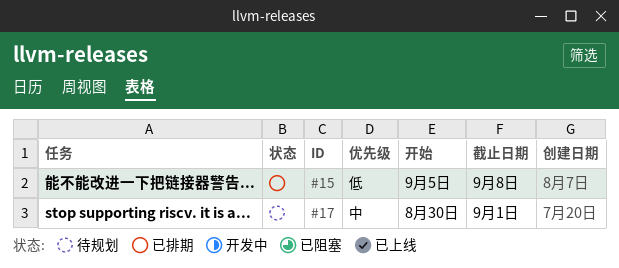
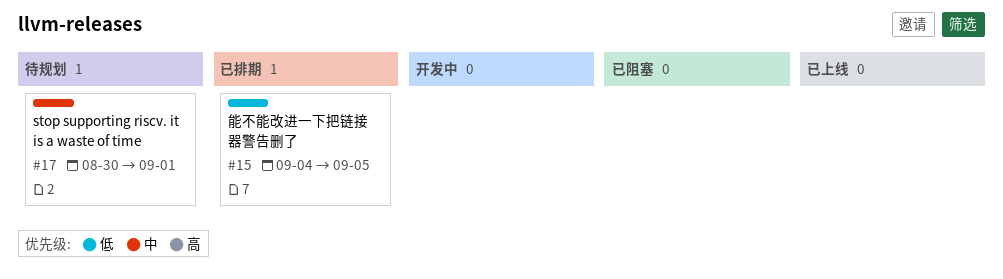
#15, start: Sep 5 -> Sep 4
#15, due: Sep 8 -> Sep 5

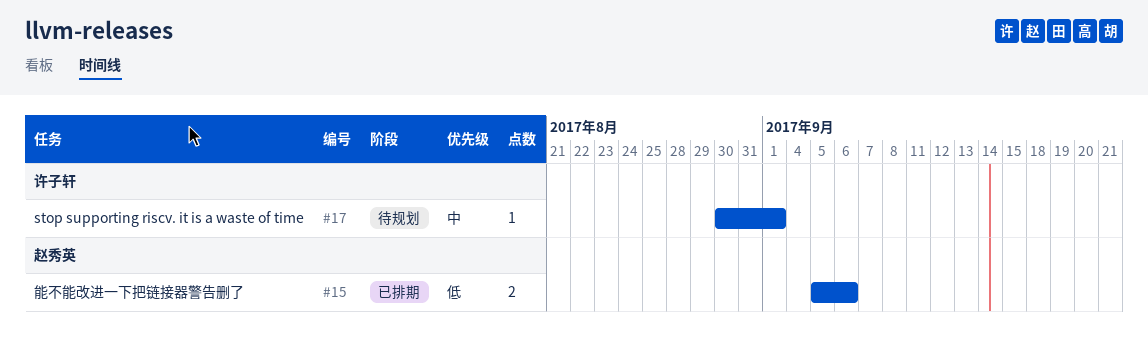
#15, start: Sep 4 -> Sep 5
#15, due: Sep 5 -> Sep 6

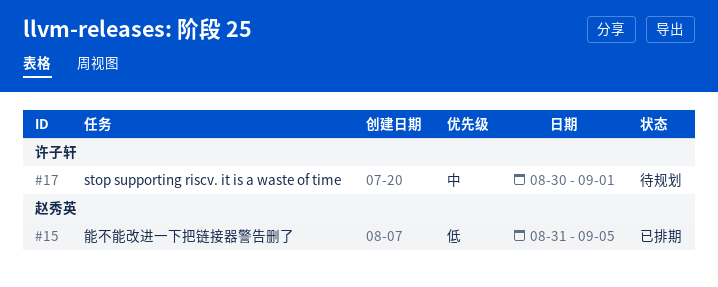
#15, start: Sep 5 -> Aug 31
#15, due: Sep 6 -> Sep 5

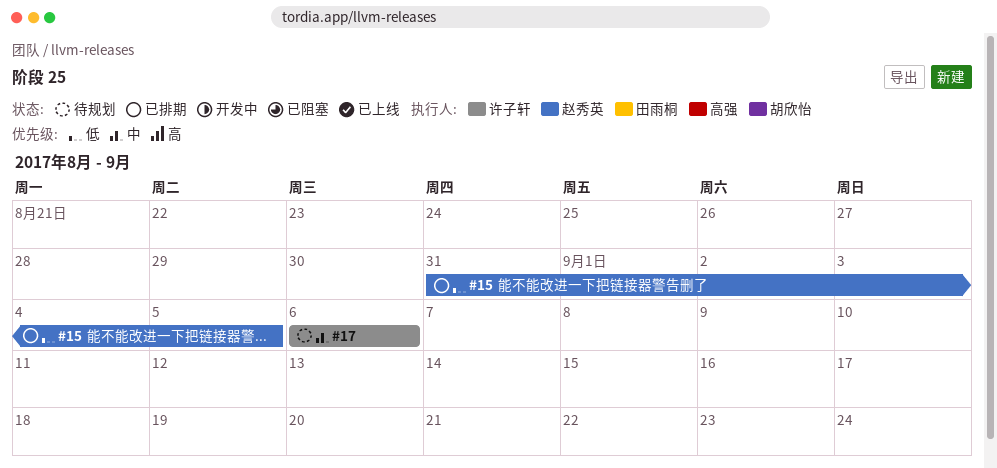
#17, start: Aug 30 -> Sep 6
#17, due: Sep 1 -> Sep 6

